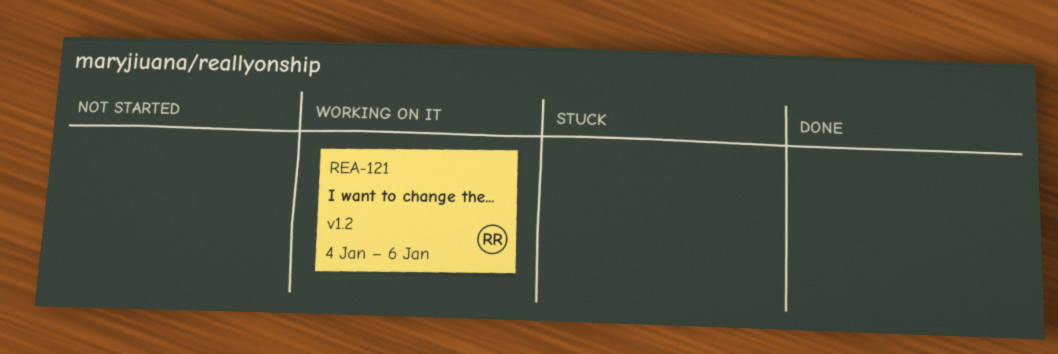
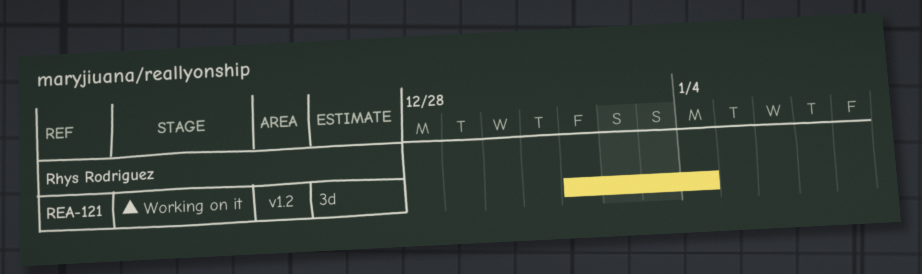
REA-121, start: Jan 4 -> Jan 1
REA-121, due: Jan 6 -> Jan 4

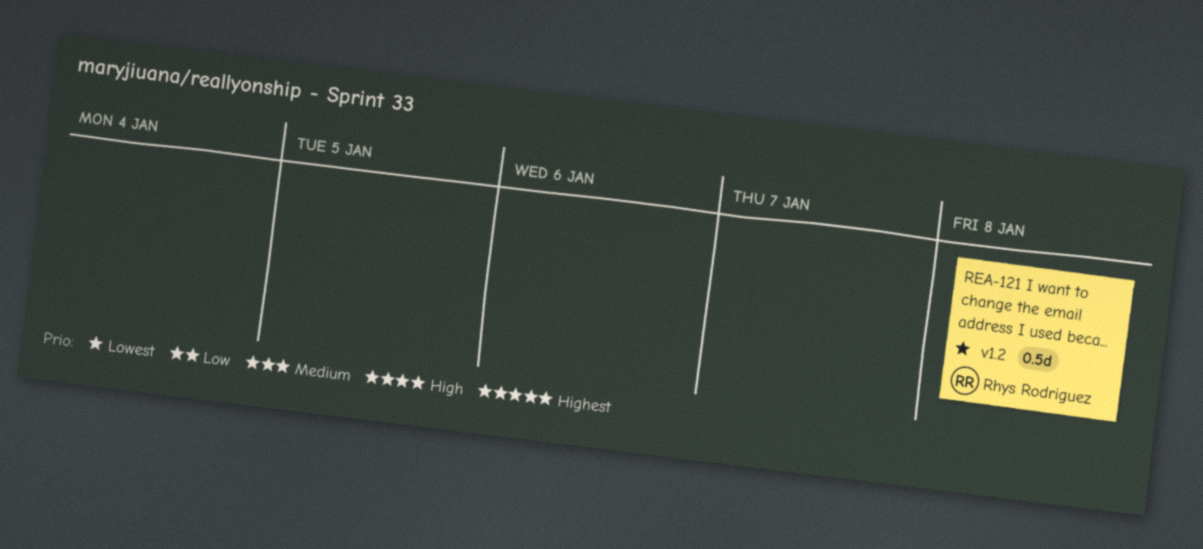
REA-121, estimate: 3d -> 0.5d
REA-121, due: Jan 4 -> Jan 8

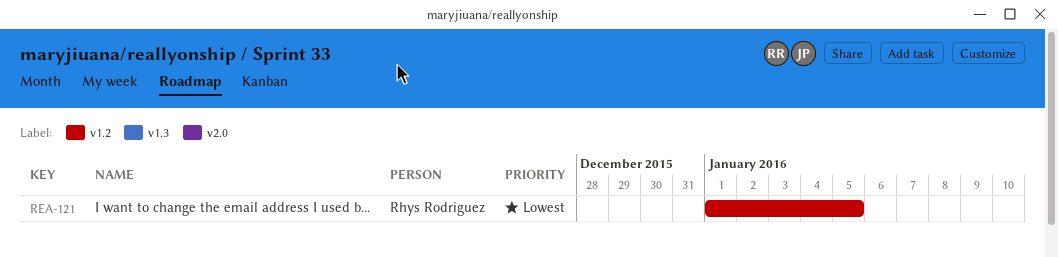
REA-121, due: Jan 8 -> Jan 5

